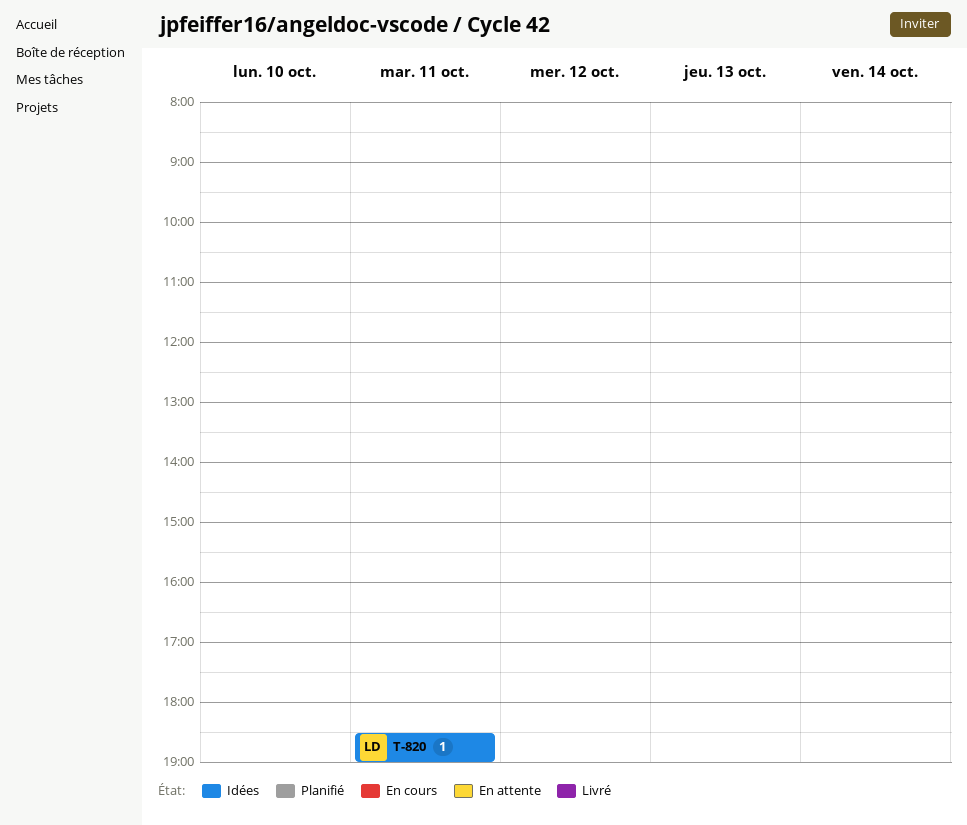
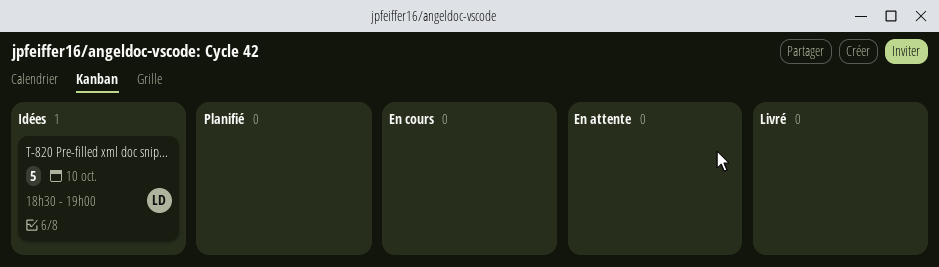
T-820, estimate: 1 -> 5
T-820, day: Oct 11 -> Oct 10

